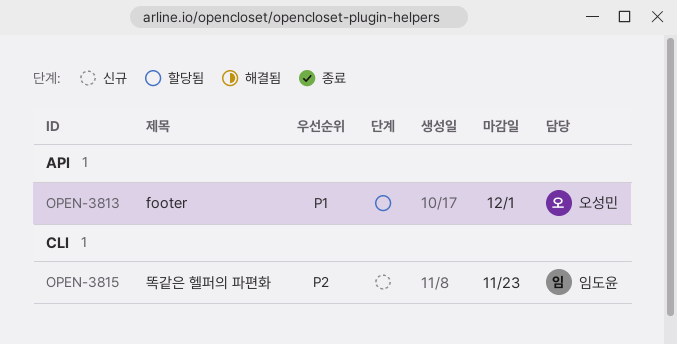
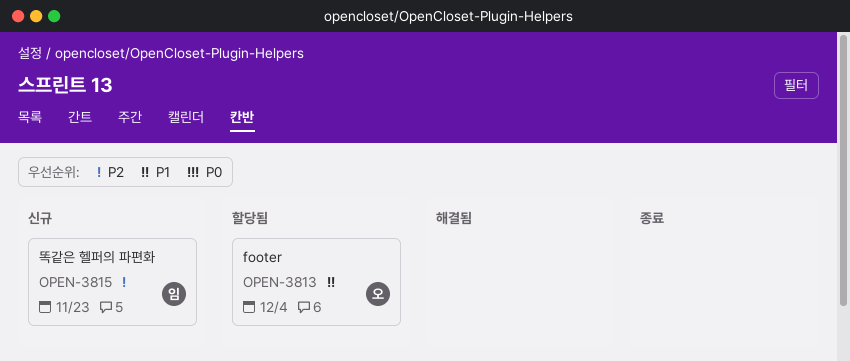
OPEN-3813, due: Dec 1 -> Dec 4

